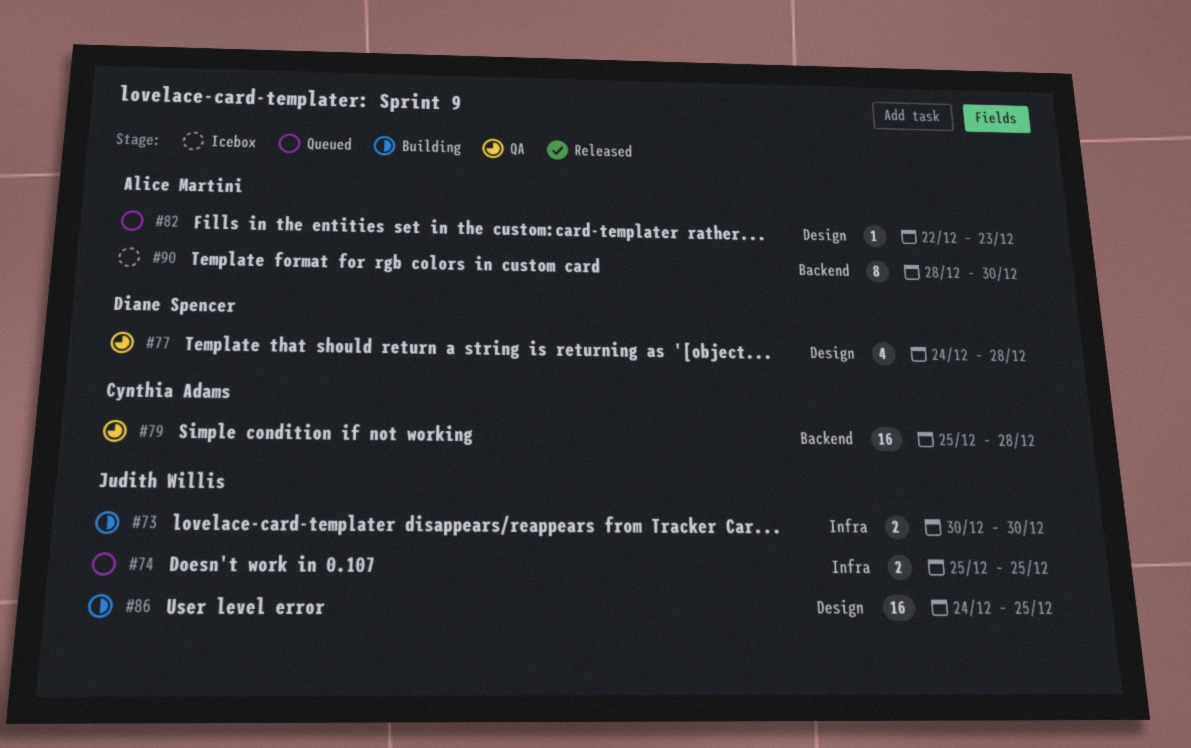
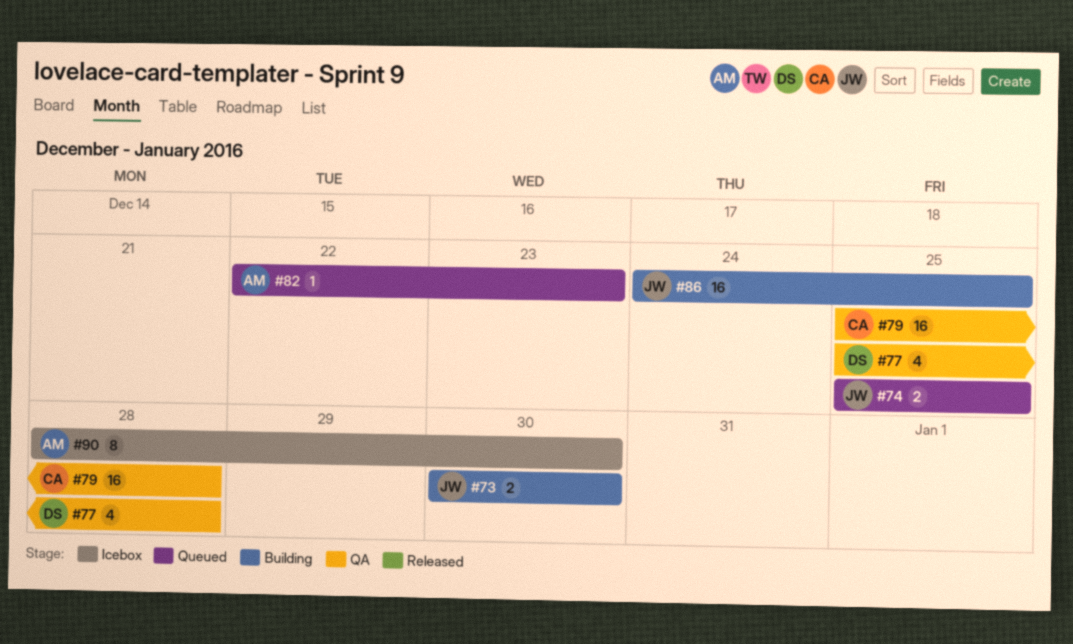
#77, start: Dec 24 -> Dec 25

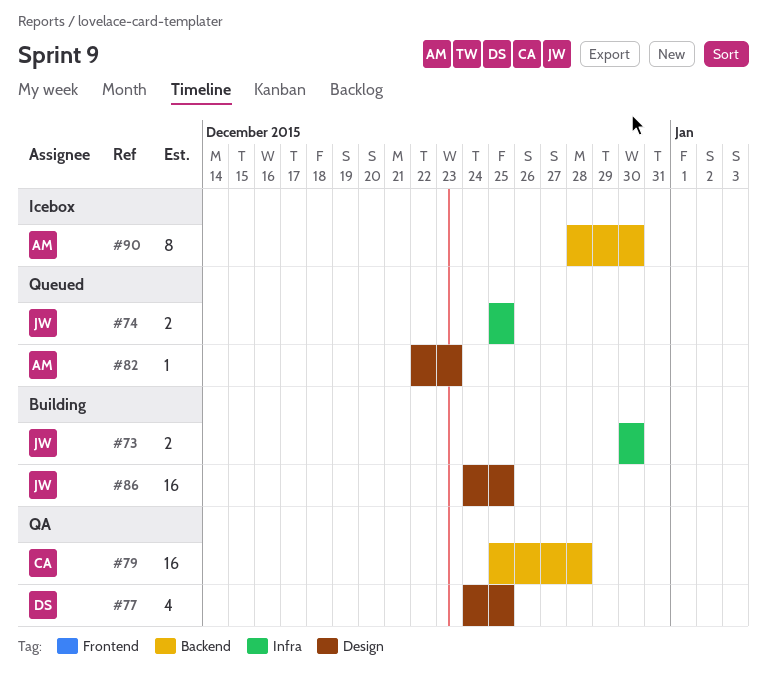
#77, start: Dec 25 -> Dec 24
#77, due: Dec 28 -> Dec 25

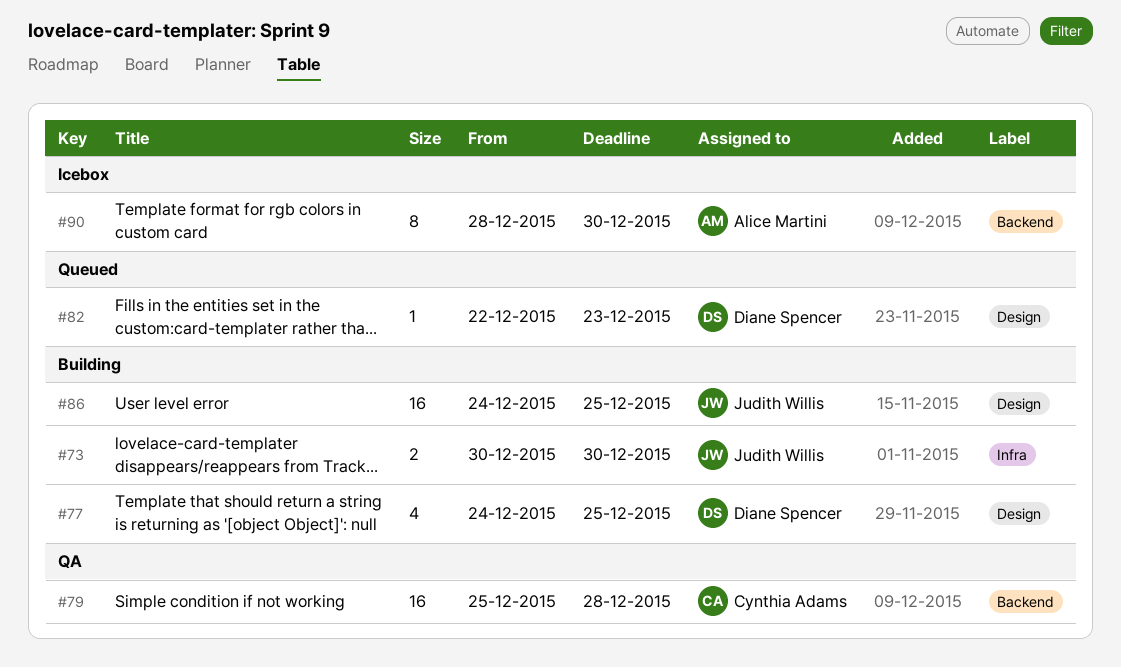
#74: present -> none
#77, status: QA -> Building
#82, owner: Alice Martini -> Diane Spencer

